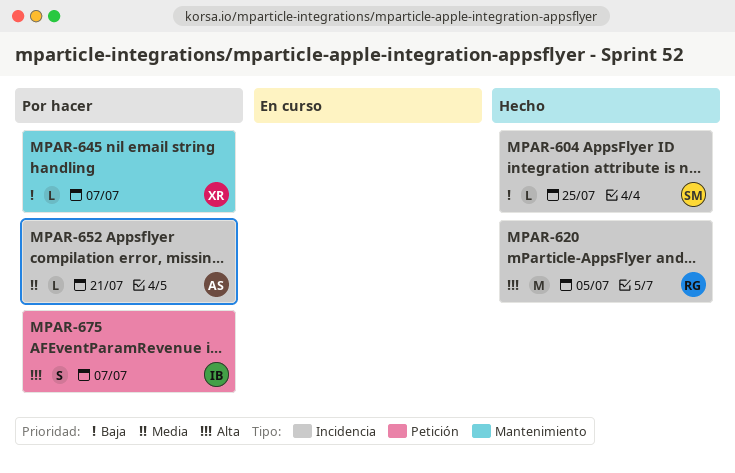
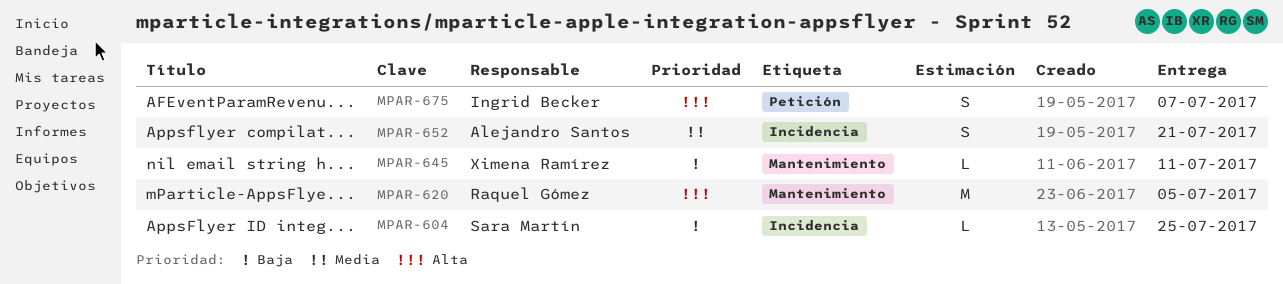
MPAR-620, label: Incidencia -> Mantenimiento
MPAR-645, due: Jul 7 -> Jul 11
MPAR-652, estimate: L -> S

